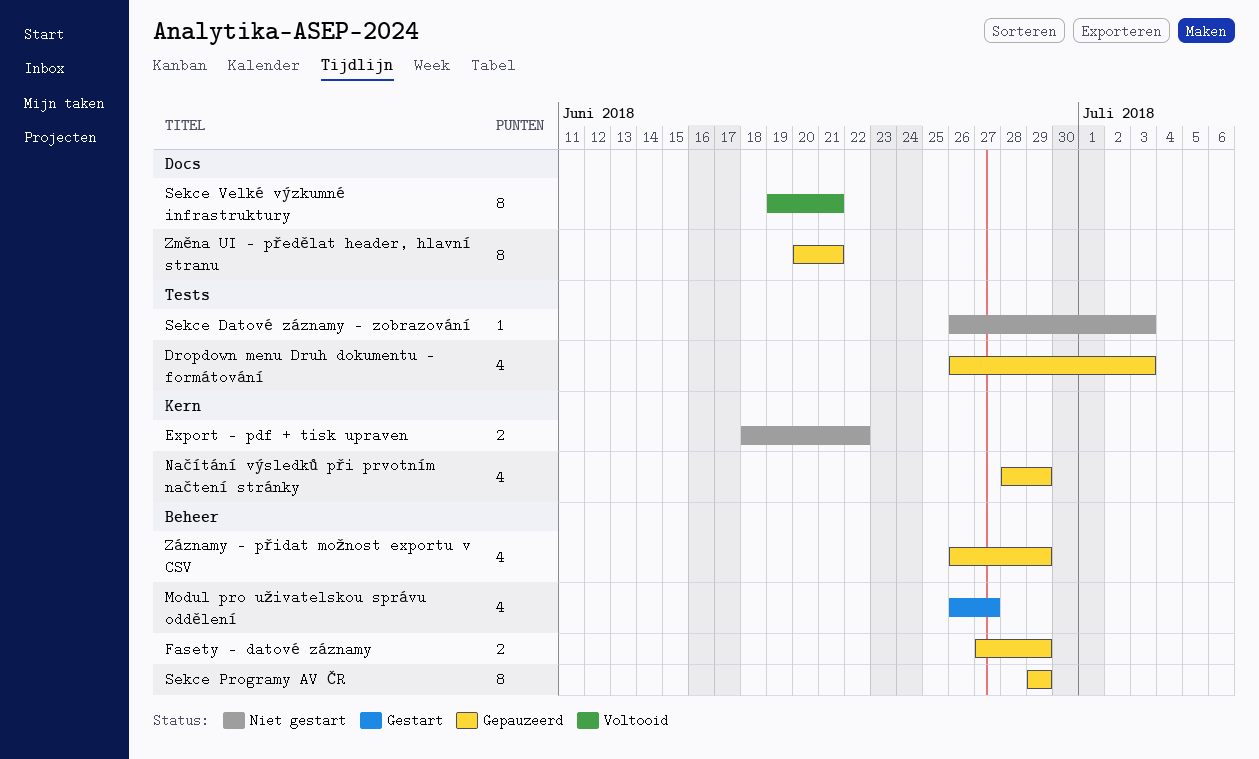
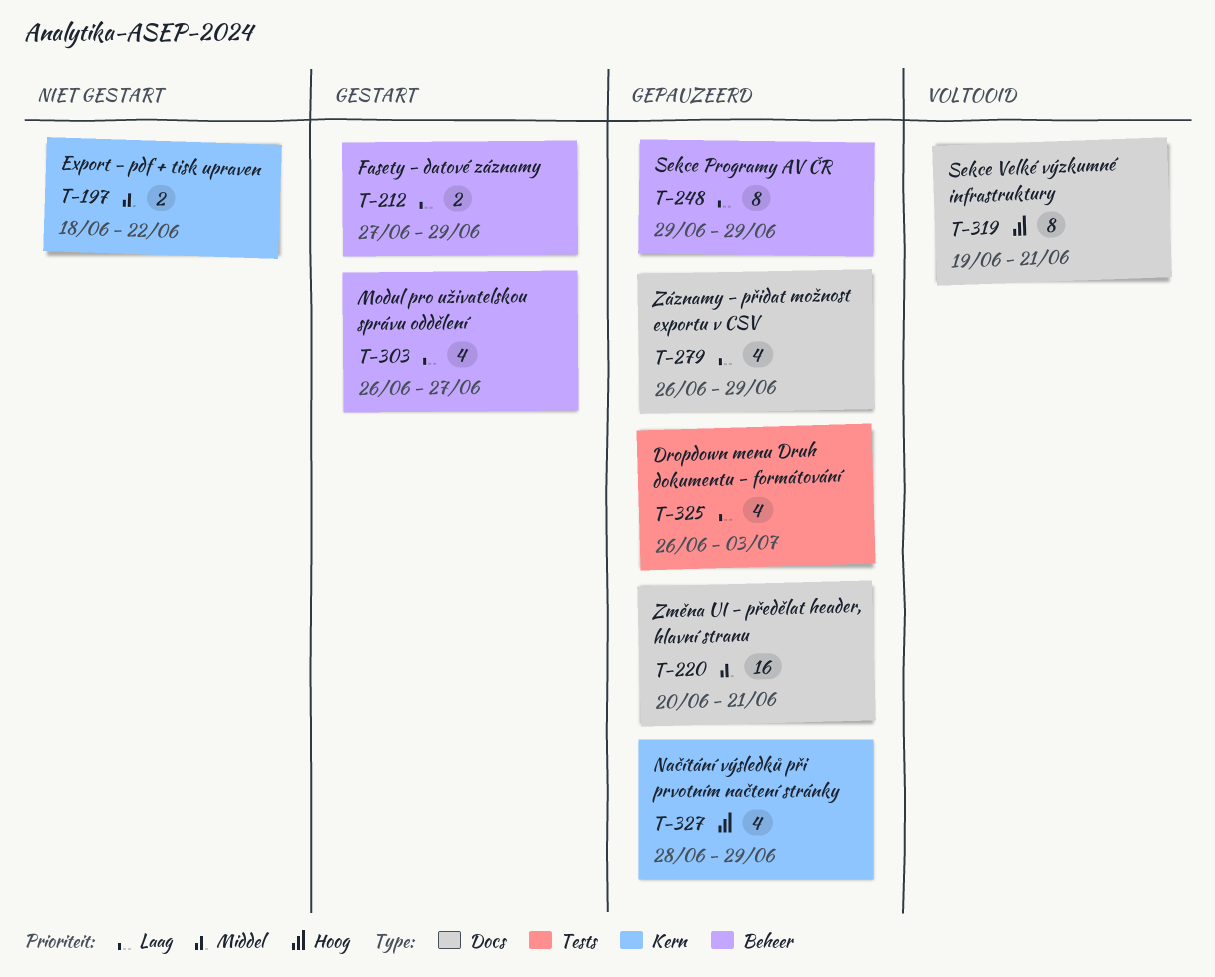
Fasety - datové záznamy, status: Gepauzeerd -> Gestart
Sekce Datové záznamy - zobrazování: present -> none
Změna UI - předělat header, hlavní stranu, estimate: 8 -> 16
Záznamy - přidat možnost exportu v CSV, label: Beheer -> Docs

